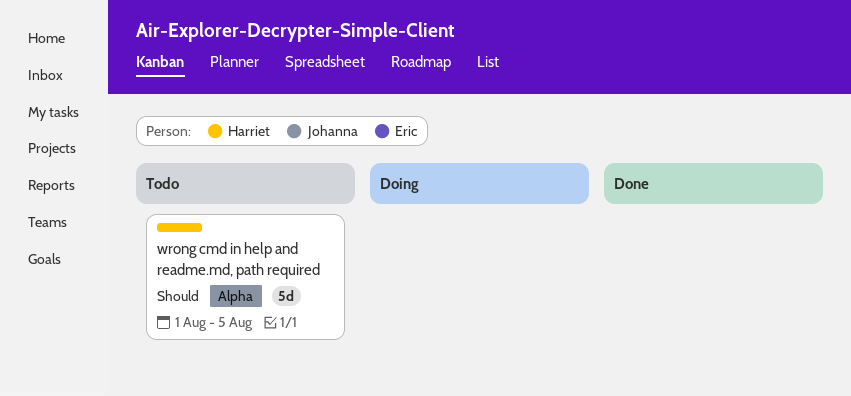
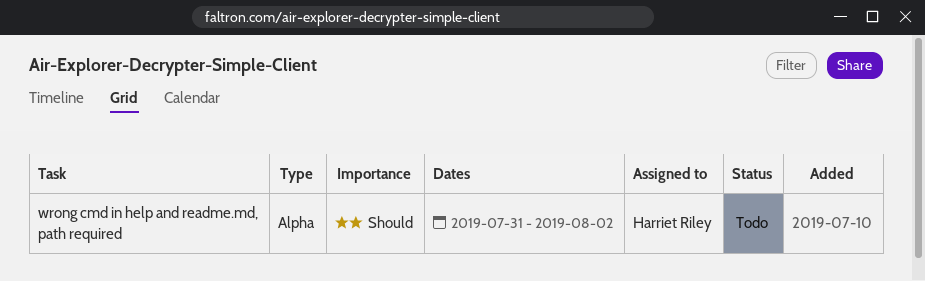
wrong cmd in help and readme.md, path required, start: Aug 1 -> Jul 31
wrong cmd in help and readme.md, path required, due: Aug 5 -> Aug 2

